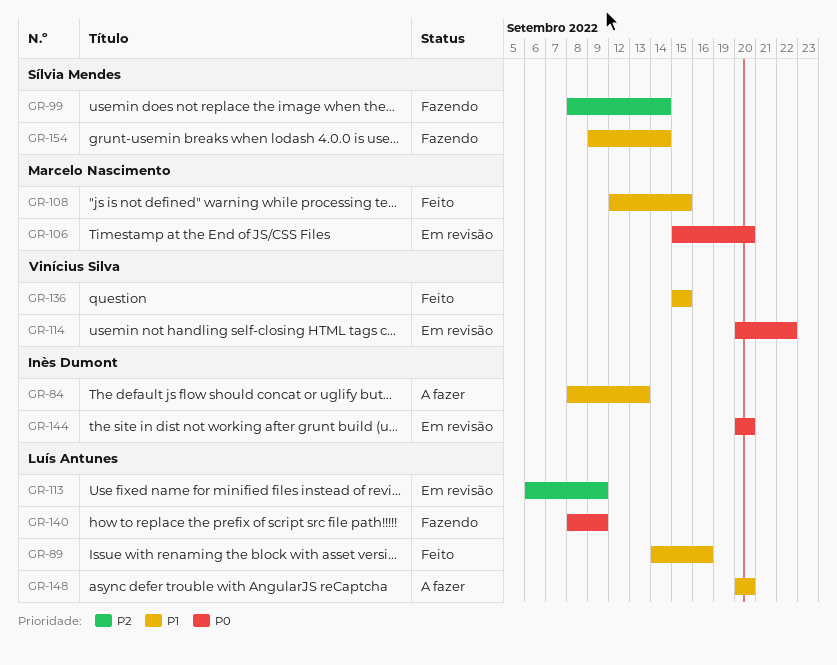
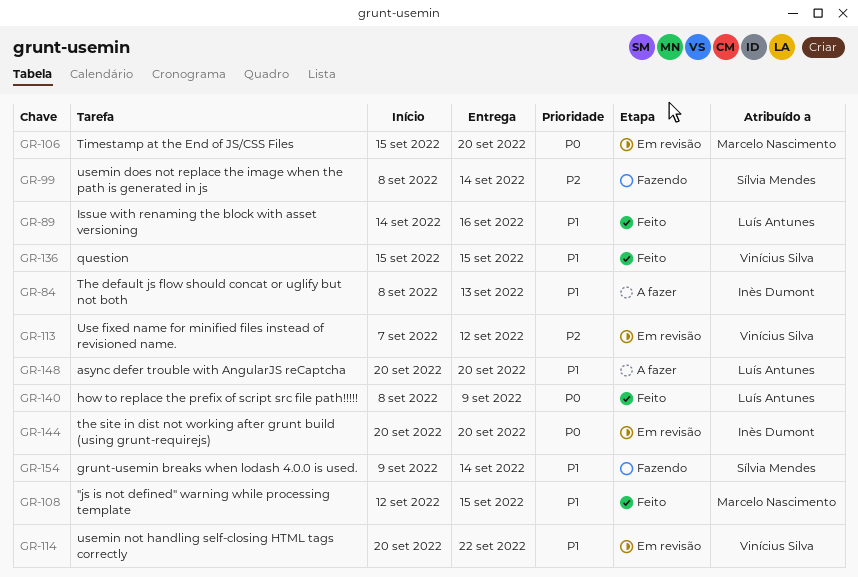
GR-113, owner: Luís Antunes -> Vinícius Silva
GR-113, start: Sep 6 -> Sep 7
GR-113, due: Sep 9 -> Sep 12
GR-114, priority: P0 -> P1
GR-140, status: Fazendo -> Feito

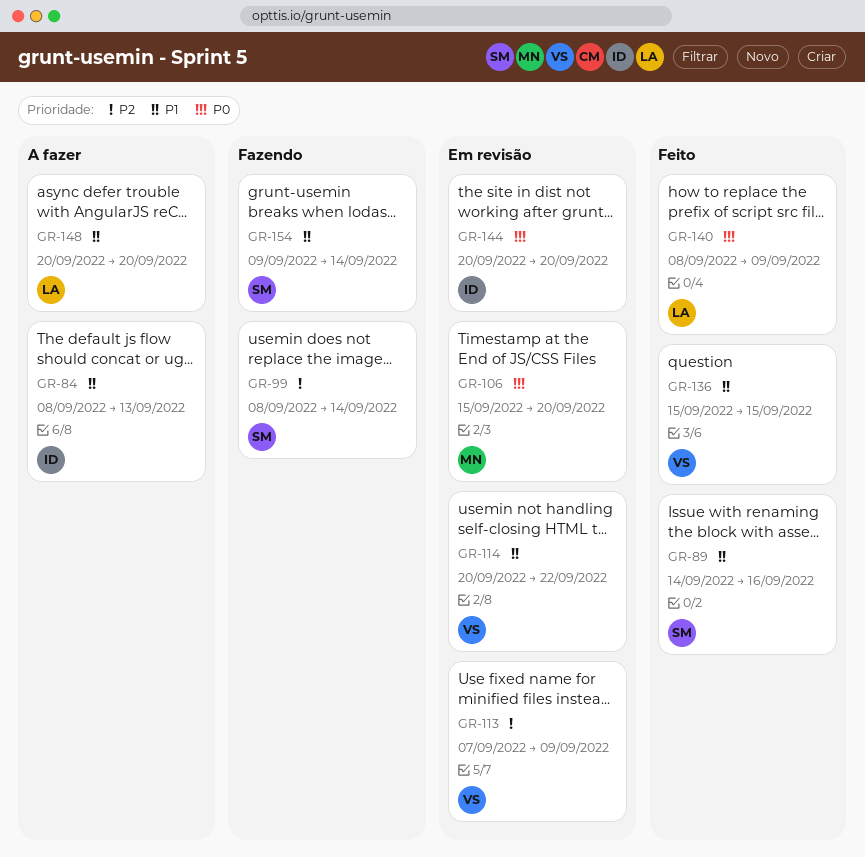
GR-89, owner: Luís Antunes -> Sílvia Mendes
GR-108: present -> none
GR-113, due: Sep 12 -> Sep 9

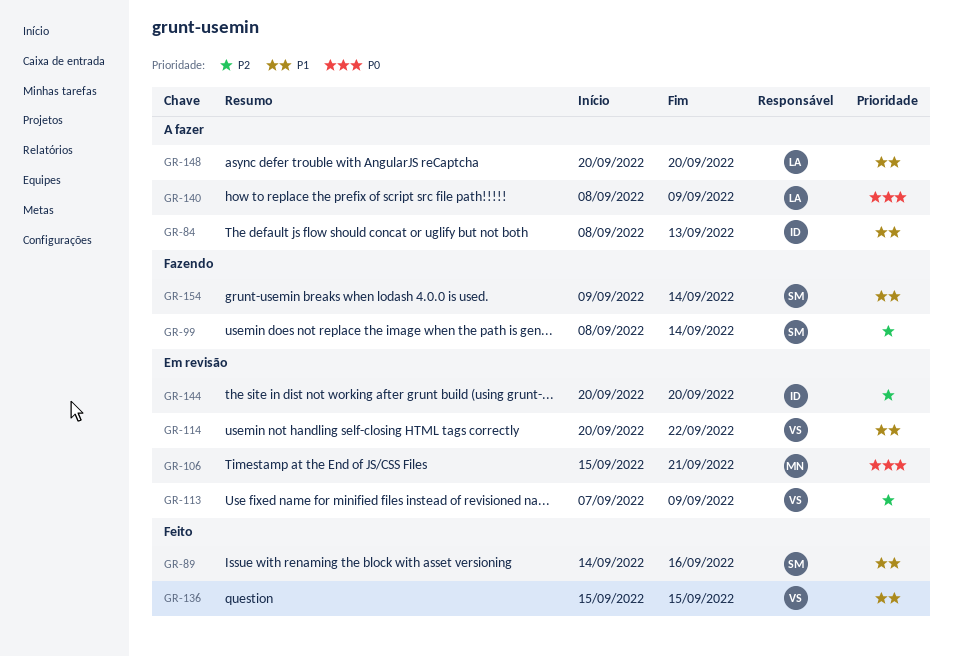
GR-106, due: Sep 20 -> Sep 21
GR-140, status: Feito -> A fazer
GR-144, priority: P0 -> P2

